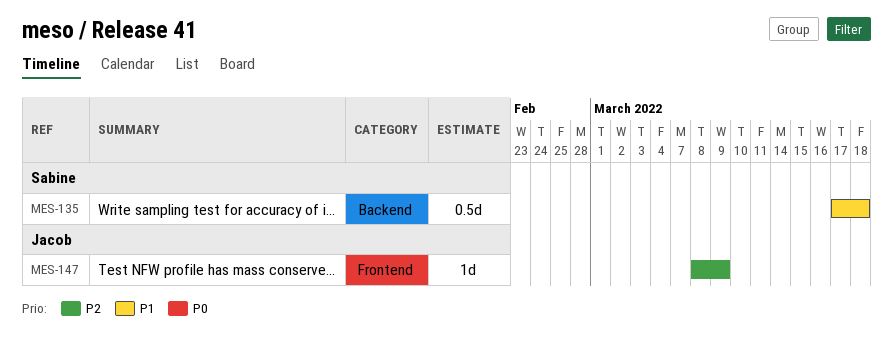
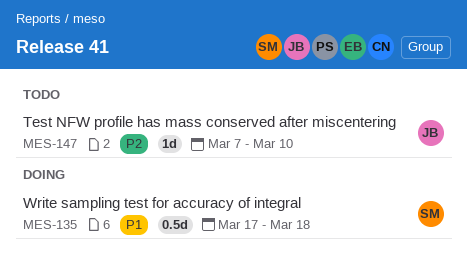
MES-147, start: Mar 8 -> Mar 7
MES-147, due: Mar 9 -> Mar 10

